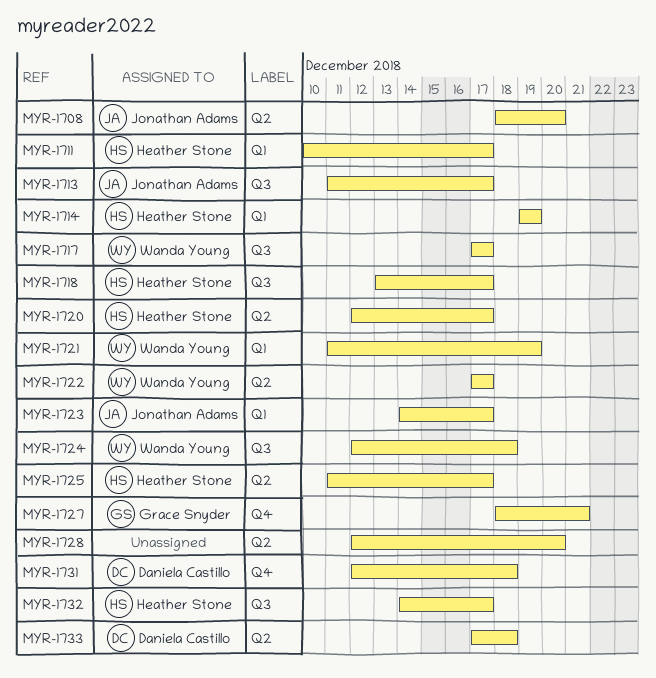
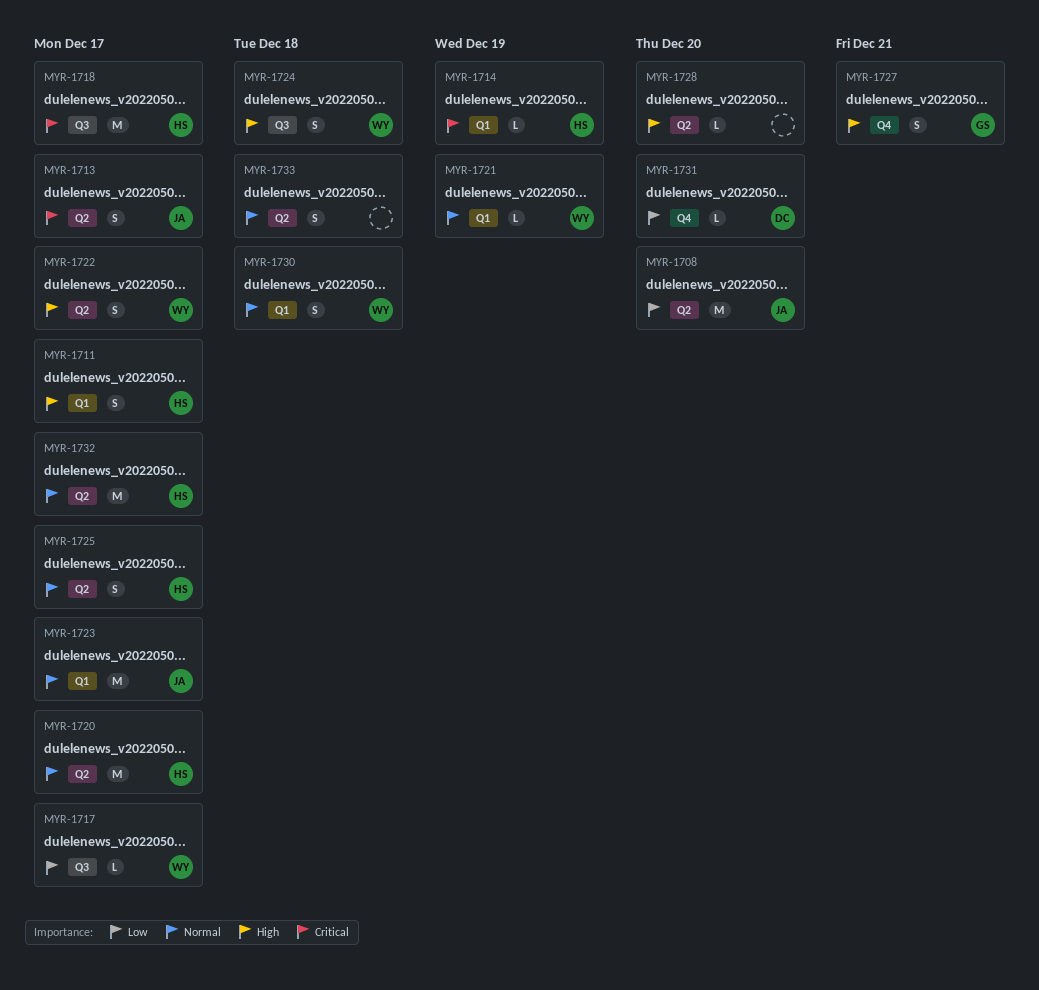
MYR-1713, label: Q3 -> Q2
MYR-1730: none -> present
MYR-1731, due: Dec 18 -> Dec 20
MYR-1732, label: Q3 -> Q2
MYR-1733, owner: Daniela Castillo -> none

